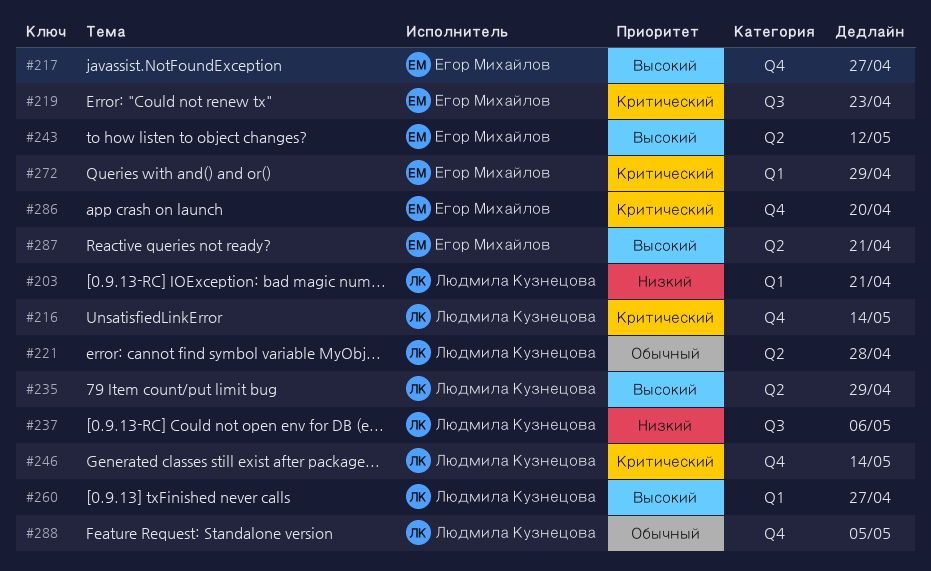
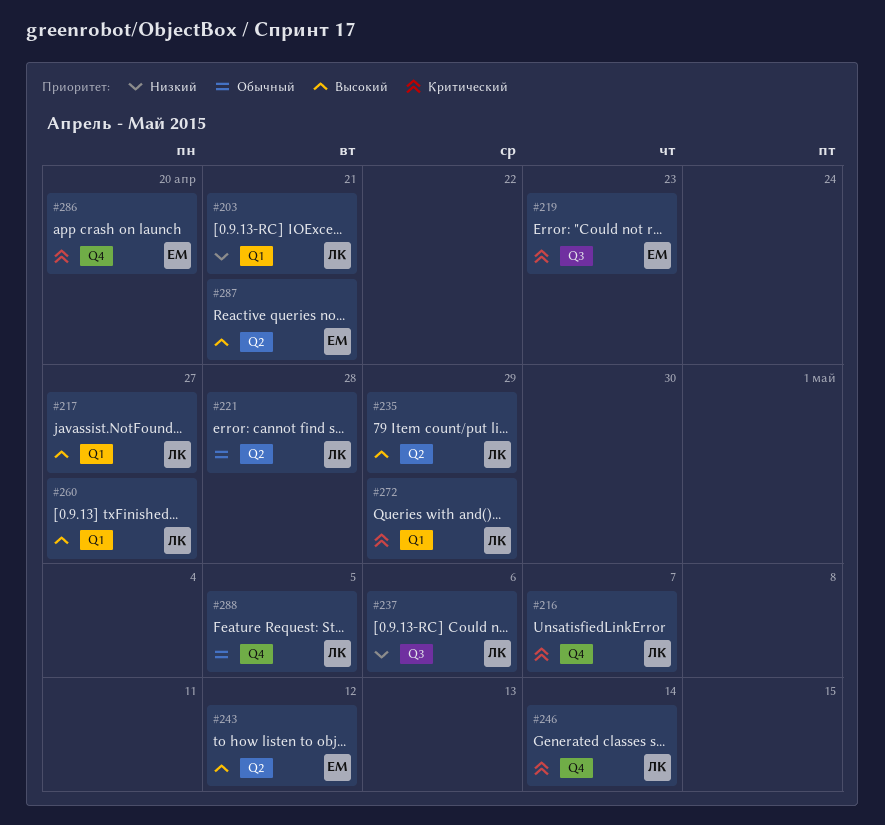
#216, due: May 14 -> May 7
#217, owner: Егор Михайлов -> Людмила Кузнецова
#217, label: Q4 -> Q1
#272, owner: Егор Михайлов -> Людмила Кузнецова

